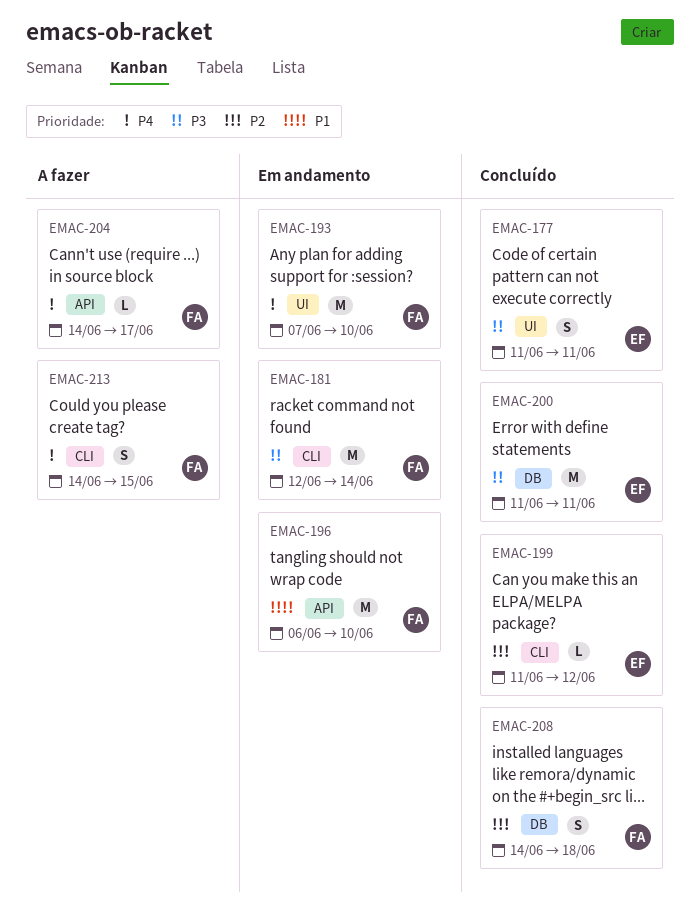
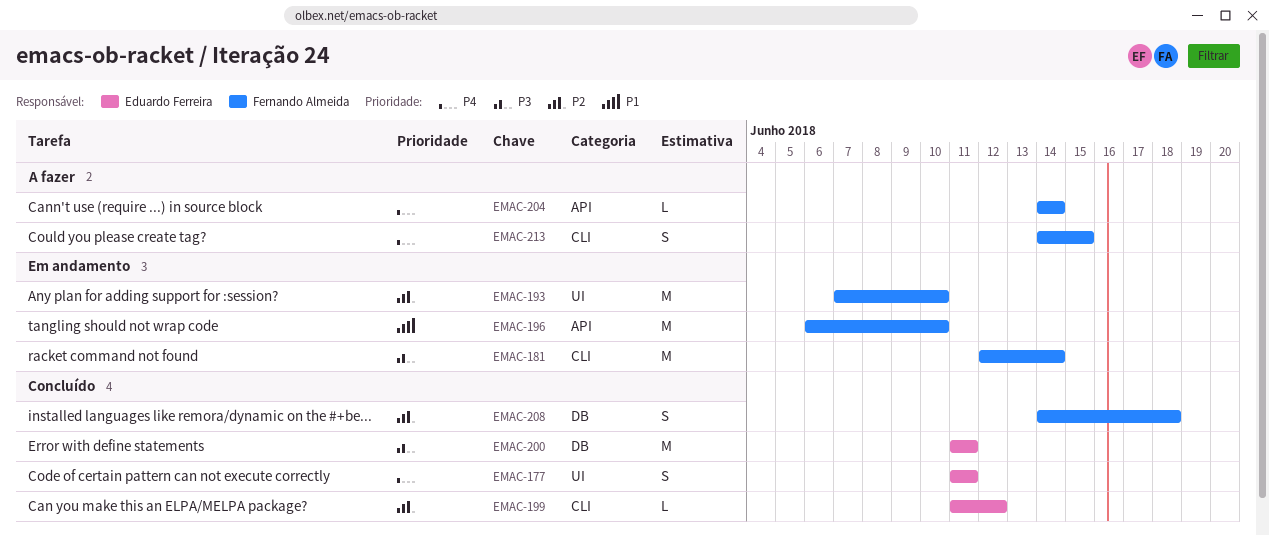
EMAC-177, priority: P3 -> P4
EMAC-193, priority: P4 -> P2
EMAC-204, due: Jun 17 -> Jun 14

